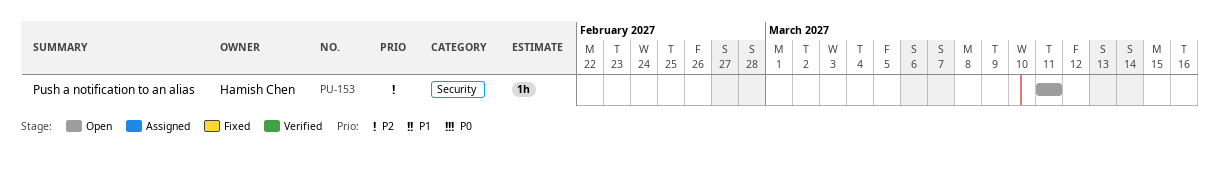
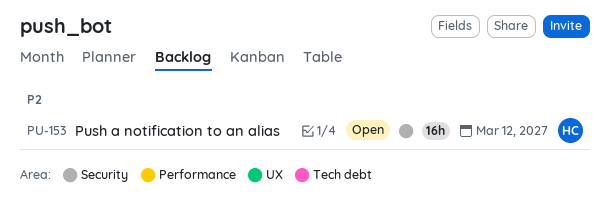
PU-153, estimate: 1h -> 16h
PU-153, due: Mar 11 -> Mar 12

